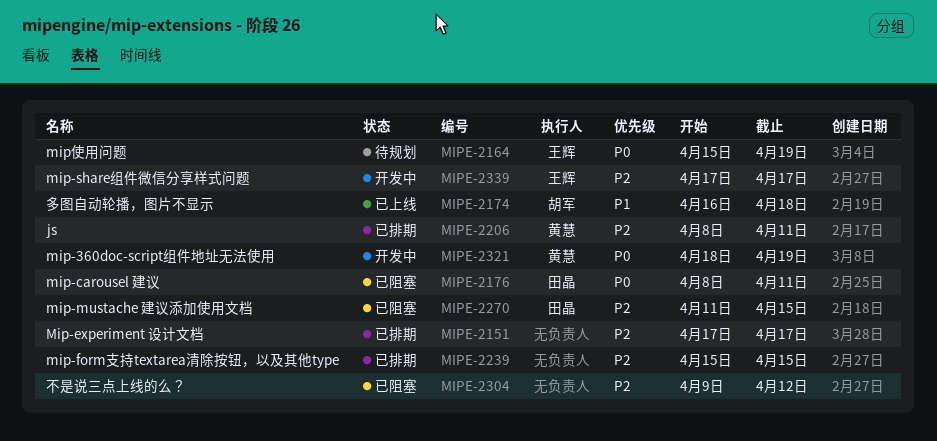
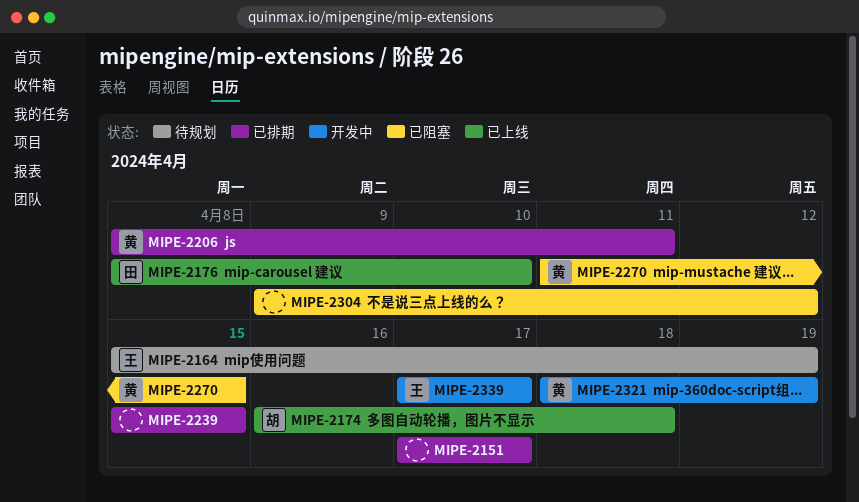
MIPE-2176, status: 已阻塞 -> 已上线
MIPE-2176, due: Apr 11 -> Apr 10
MIPE-2270, owner: 田晶 -> 黄慧

